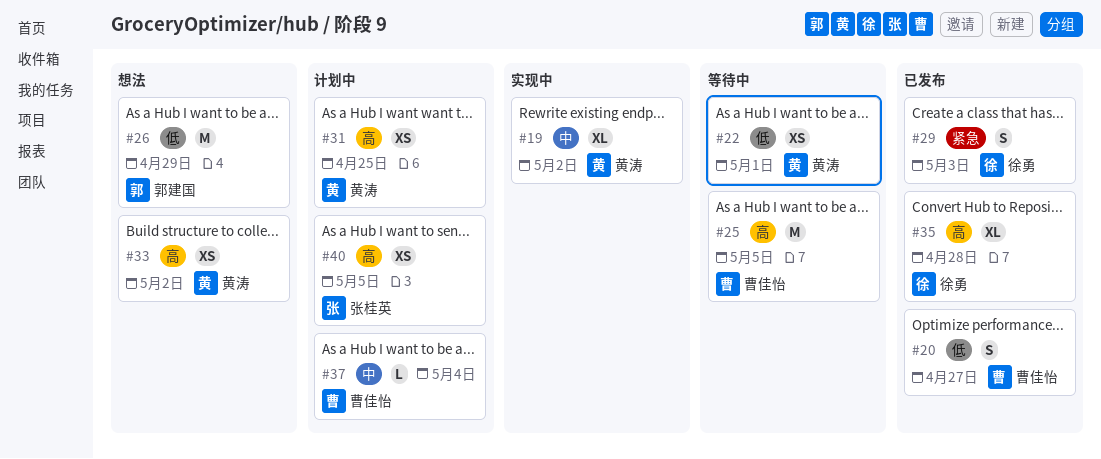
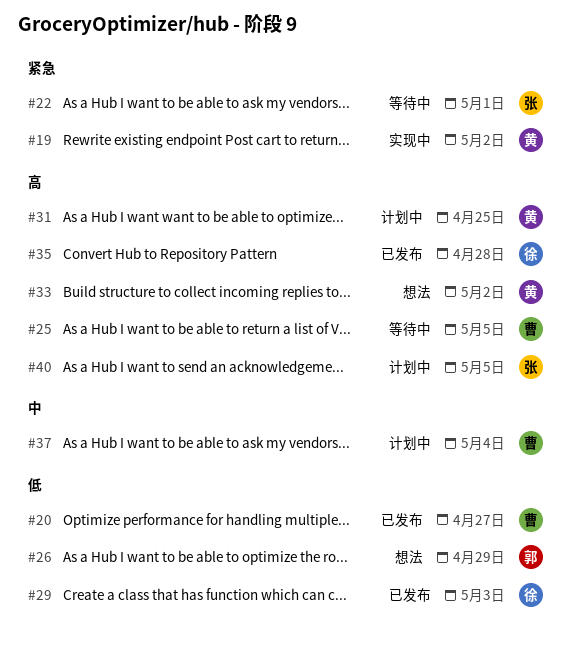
#19, priority: 中 -> 紧急
#22, owner: 黄涛 -> 张桂英
#22, priority: 低 -> 紧急
#29, priority: 紧急 -> 低

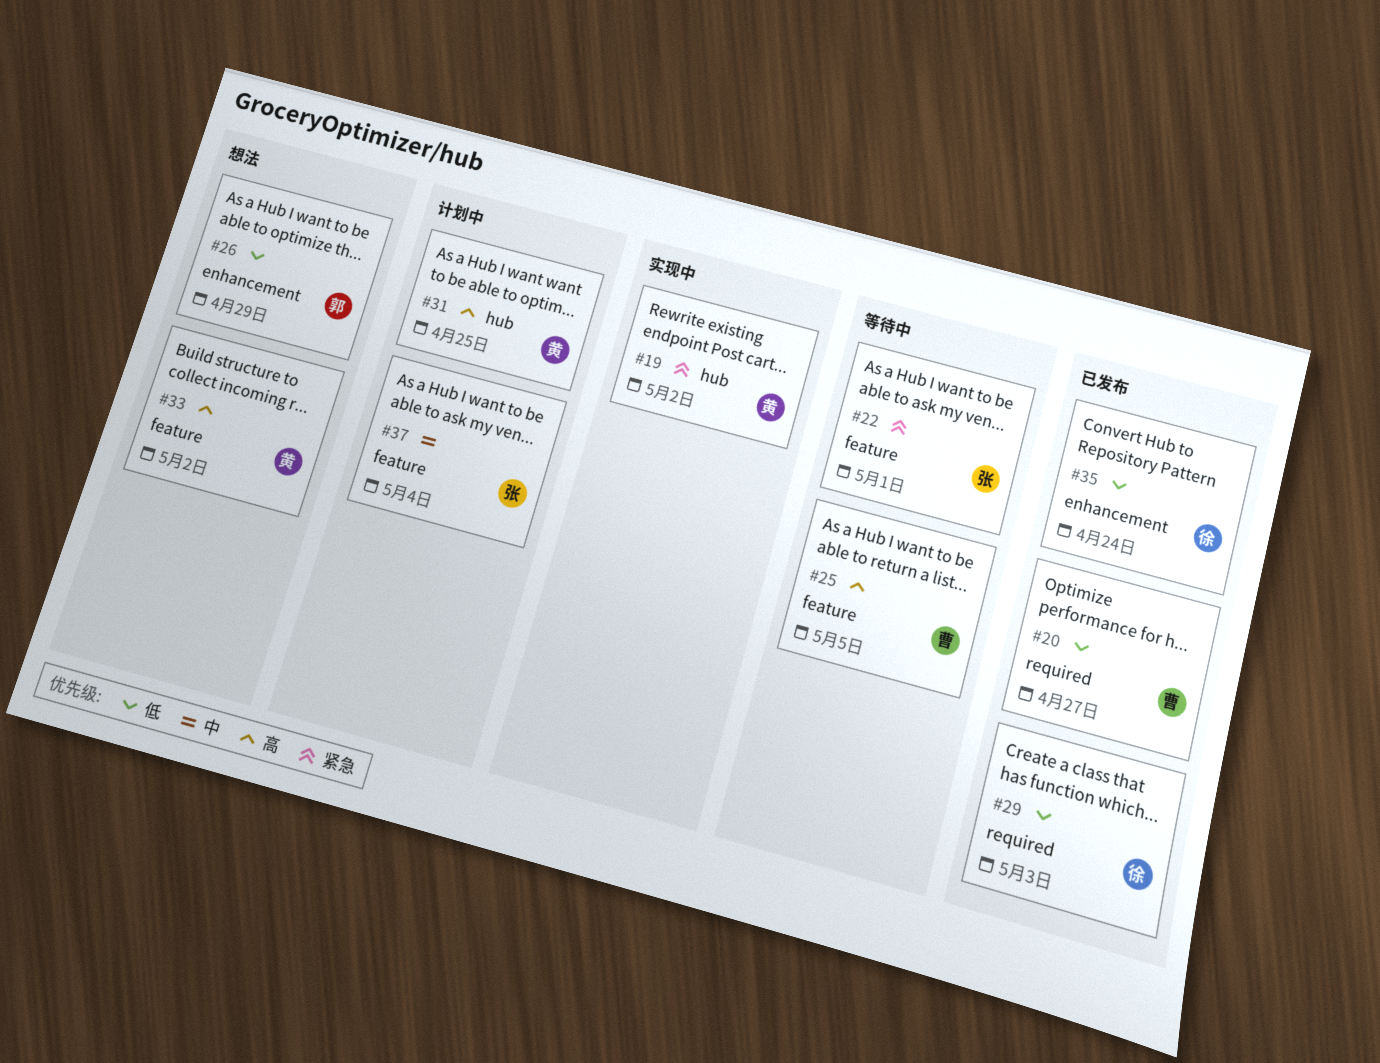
#35, priority: 高 -> 低
#35, due: Apr 28 -> Apr 24
#37, owner: 曹 -> 张
#40: present -> none

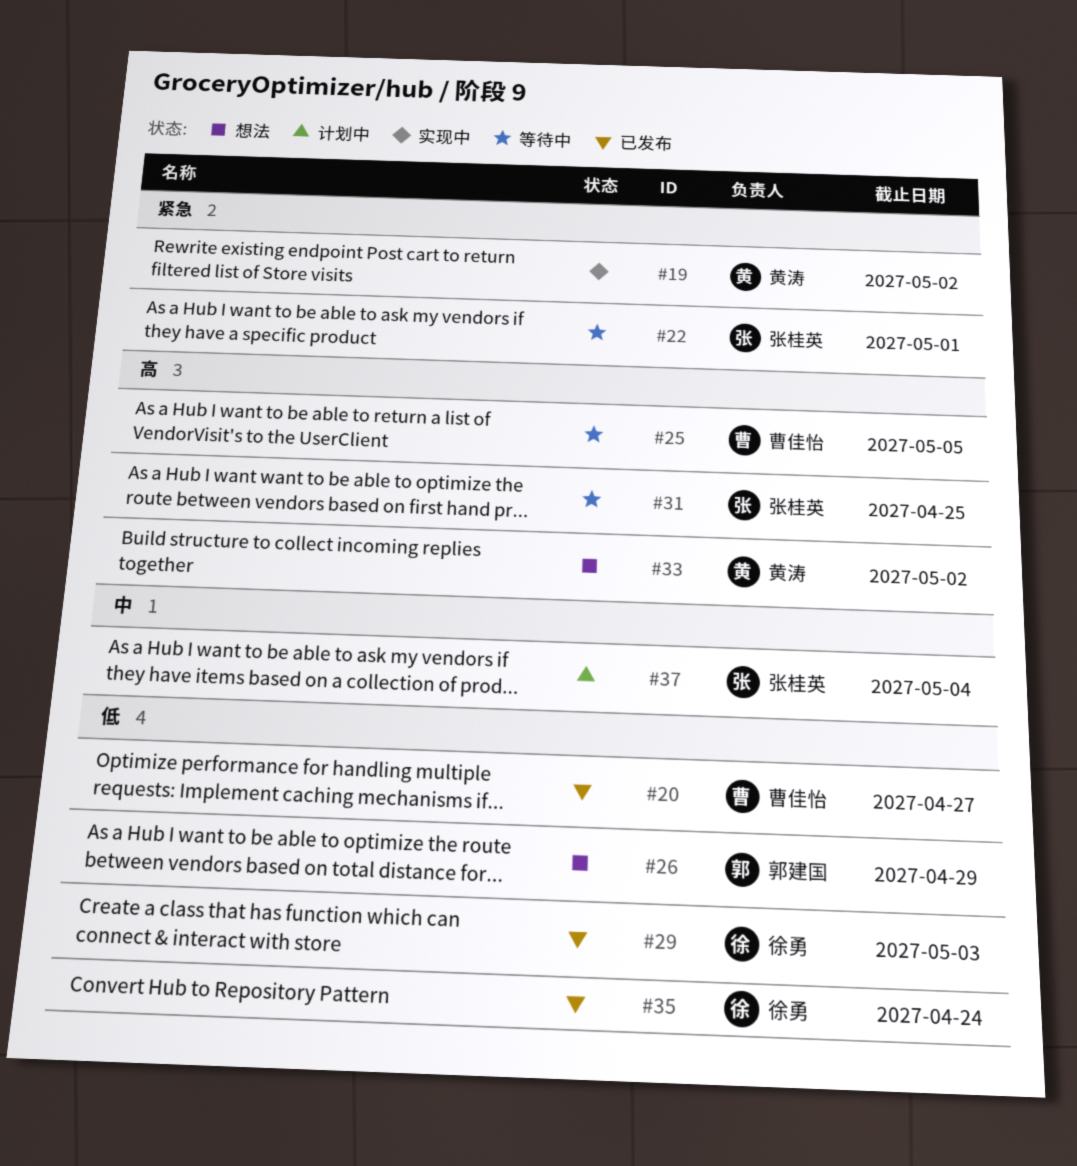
#31, status: 计划中 -> 等待中
#31, owner: 黄涛 -> 张桂英

